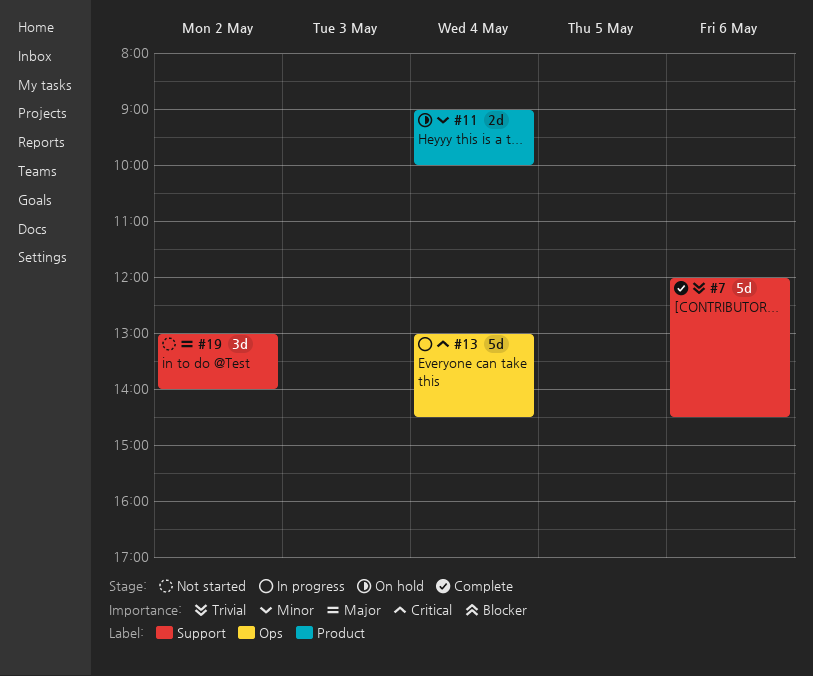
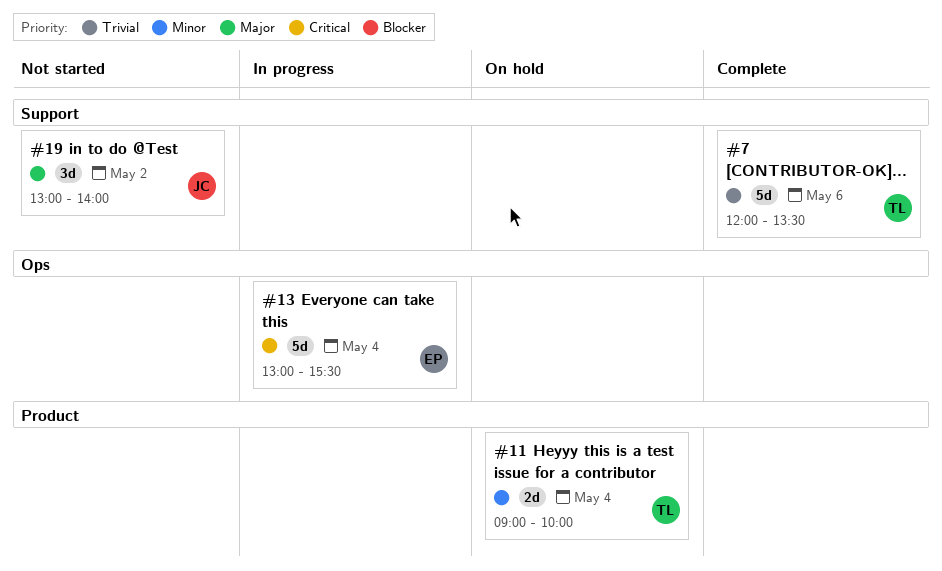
#7, ends: 14:30 -> 13:30
#13, ends: 14:30 -> 15:30

